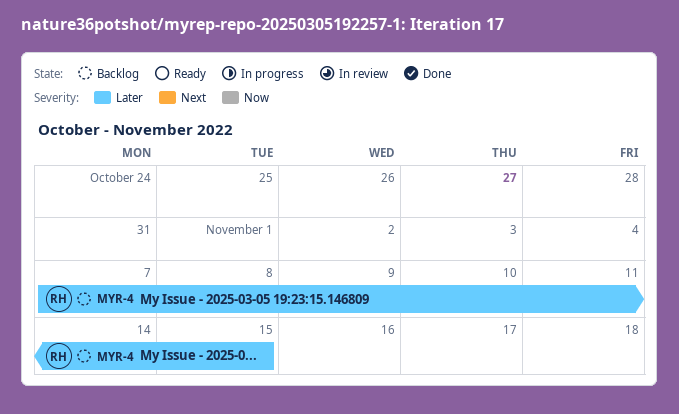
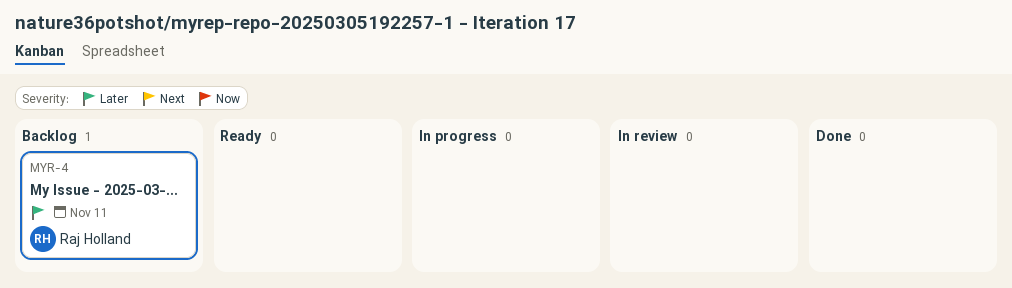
MYR-4, due: Nov 15 -> Nov 11

